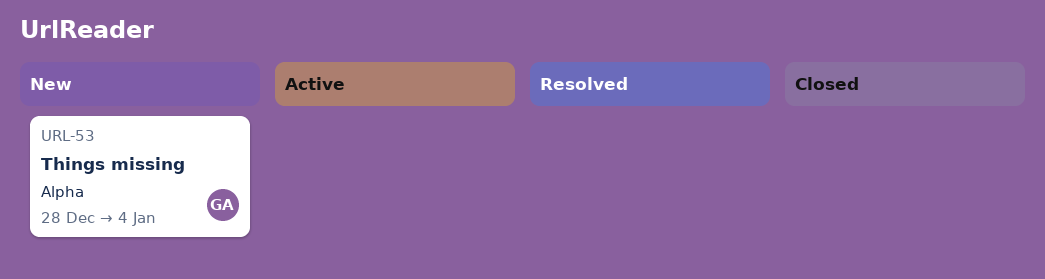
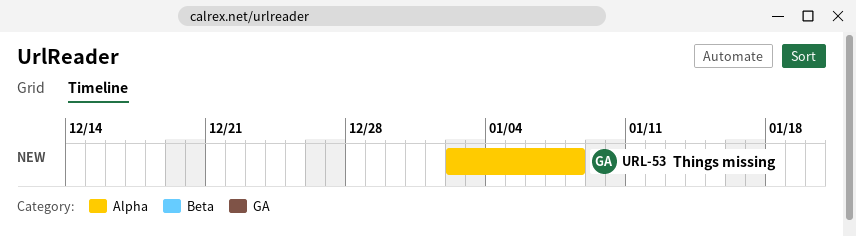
URL-53, start: Dec 28 -> Jan 2
URL-53, due: Jan 4 -> Jan 8

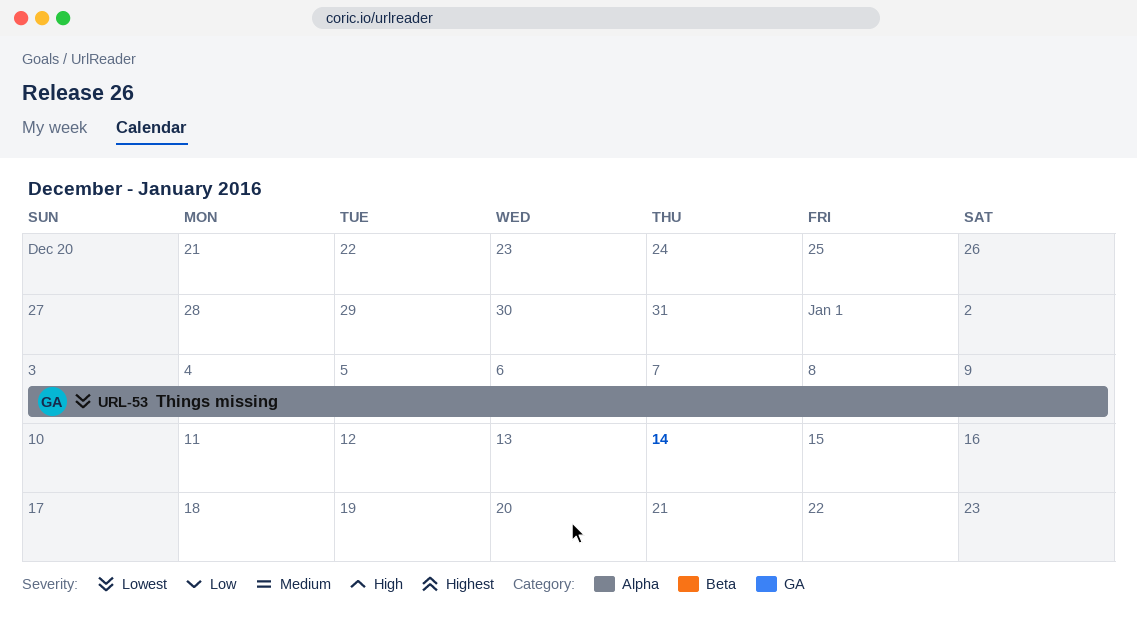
URL-53, start: Jan 2 -> Jan 3
URL-53, due: Jan 8 -> Jan 9

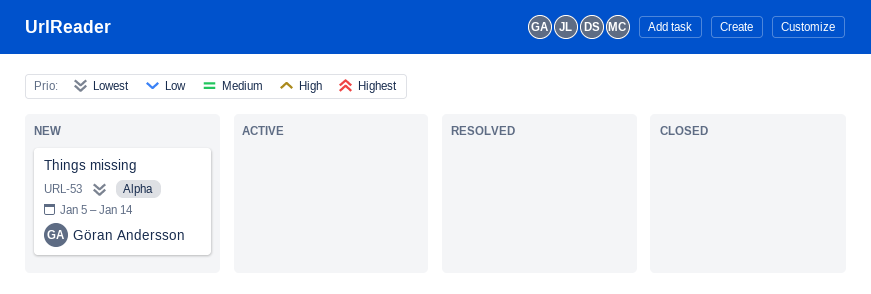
URL-53, start: Jan 3 -> Jan 5
URL-53, due: Jan 9 -> Jan 14

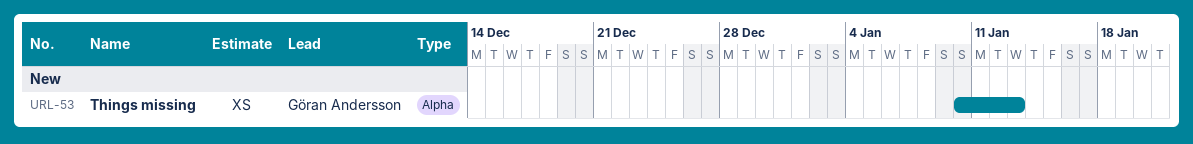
URL-53, start: Jan 5 -> Jan 10
URL-53, due: Jan 14 -> Jan 13

